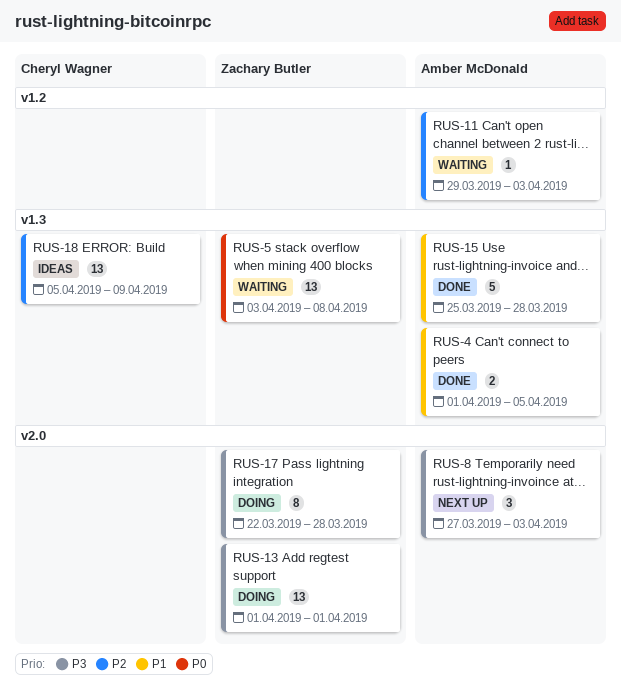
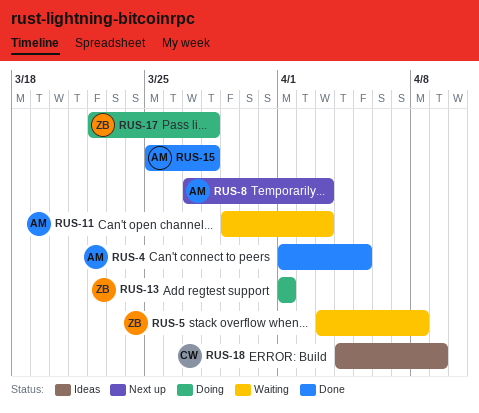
RUS-18, start: Apr 5 -> Apr 4

